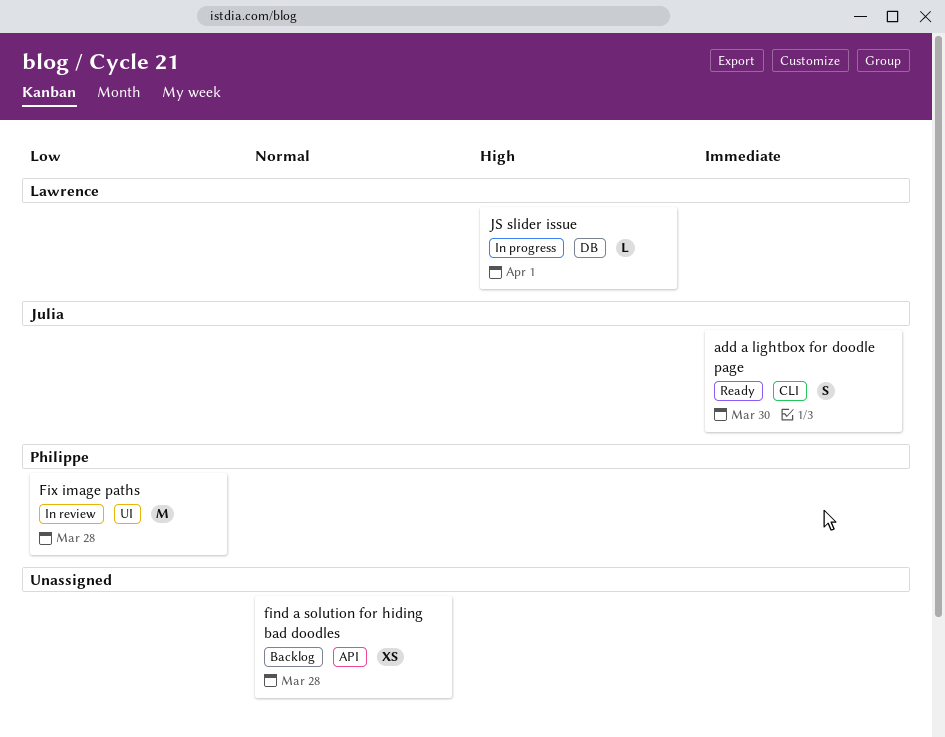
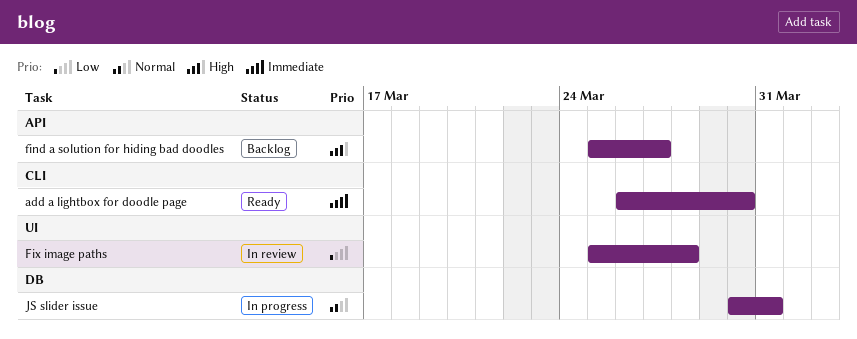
find a solution for hiding bad doodles, priority: Normal -> High
find a solution for hiding bad doodles, due: Mar 28 -> Mar 27
JS slider issue, priority: High -> Normal
JS slider issue, due: Apr 1 -> Mar 31

